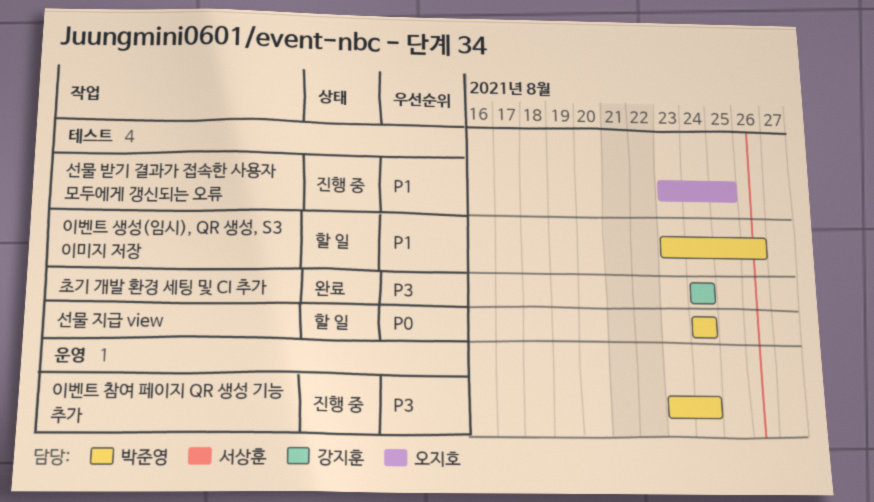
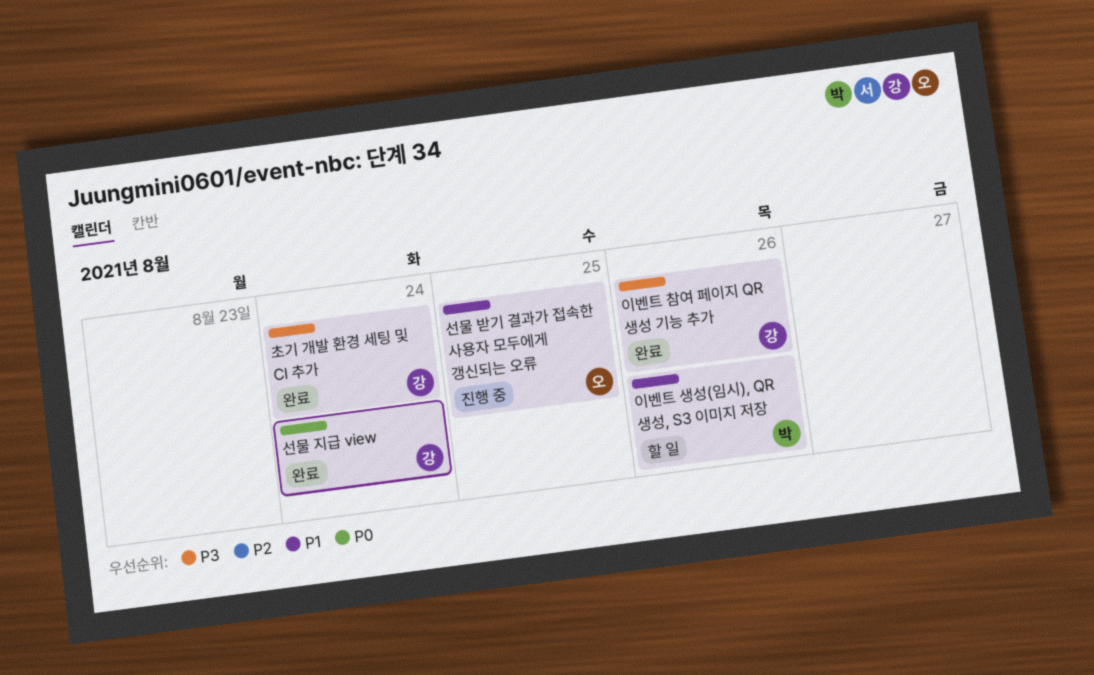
선물 지급 view, status: 할 일 -> 완료
선물 지급 view, owner: 박준영 -> 강지훈
이벤트 참여 페이지 QR 생성 기능 추가, status: 진행 중 -> 완료
이벤트 참여 페이지 QR 생성 기능 추가, owner: 박준영 -> 강지훈
이벤트 참여 페이지 QR 생성 기능 추가, due: Aug 24 -> Aug 26

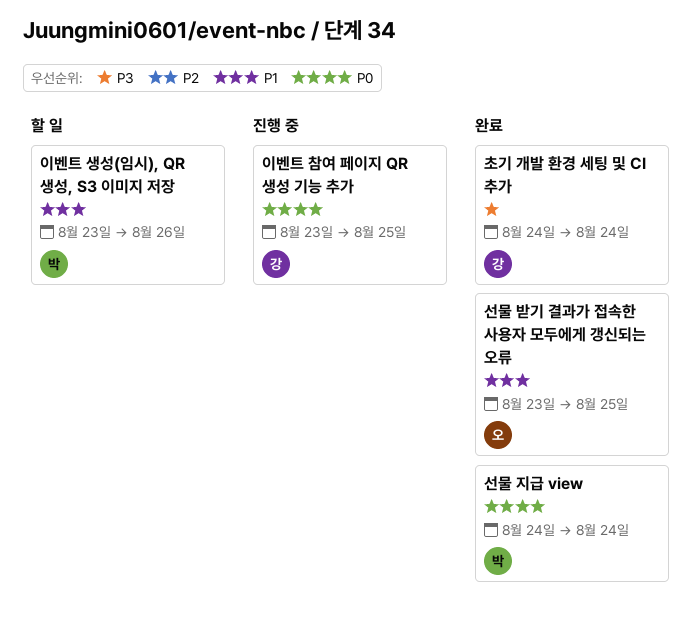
선물 받기 결과가 접속한 사용자 모두에게 갱신되는 오류, status: 진행 중 -> 완료
선물 지급 view, owner: 강 -> 박
이벤트 참여 페이지 QR 생성 기능 추가, status: 완료 -> 진행 중
이벤트 참여 페이지 QR 생성 기능 추가, priority: P3 -> P0
이벤트 참여 페이지 QR 생성 기능 추가, due: Aug 26 -> Aug 25

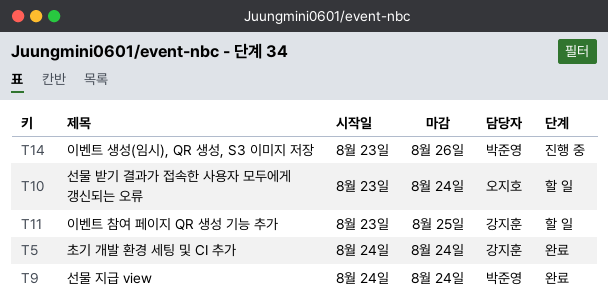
선물 받기 결과가 접속한 사용자 모두에게 갱신되는 오류, status: 완료 -> 할 일
선물 받기 결과가 접속한 사용자 모두에게 갱신되는 오류, due: Aug 25 -> Aug 24
이벤트 생성(임시), QR 생성, S3 이미지 저장, status: 할 일 -> 진행 중
이벤트 참여 페이지 QR 생성 기능 추가, status: 진행 중 -> 할 일

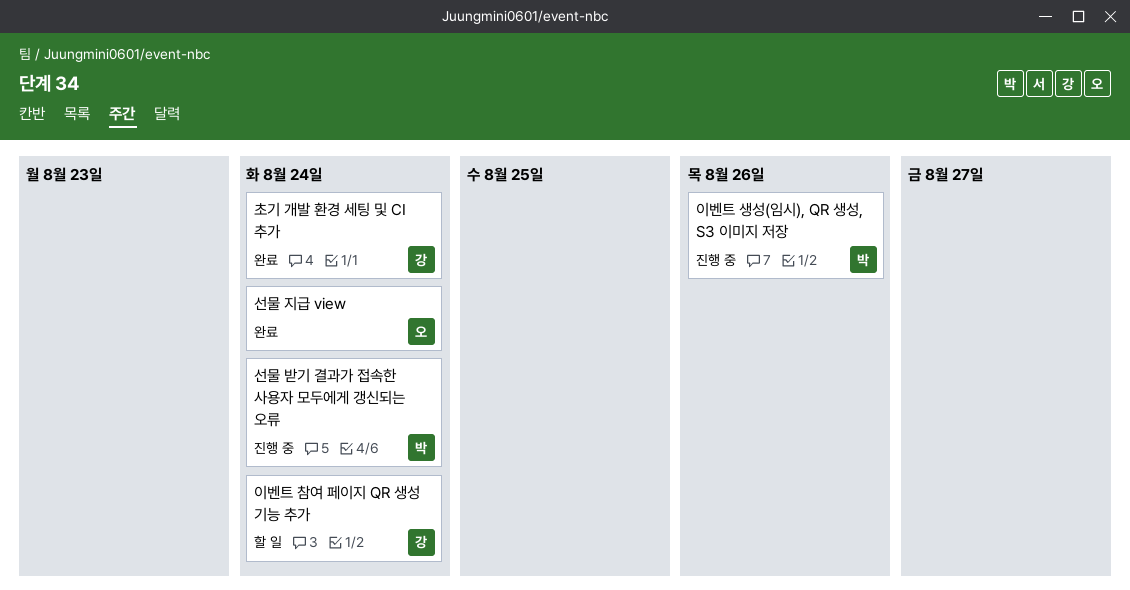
선물 받기 결과가 접속한 사용자 모두에게 갱신되는 오류, status: 할 일 -> 진행 중
선물 받기 결과가 접속한 사용자 모두에게 갱신되는 오류, owner: 오지호 -> 박준영
선물 지급 view, owner: 박준영 -> 오지호
이벤트 참여 페이지 QR 생성 기능 추가, due: Aug 25 -> Aug 24

